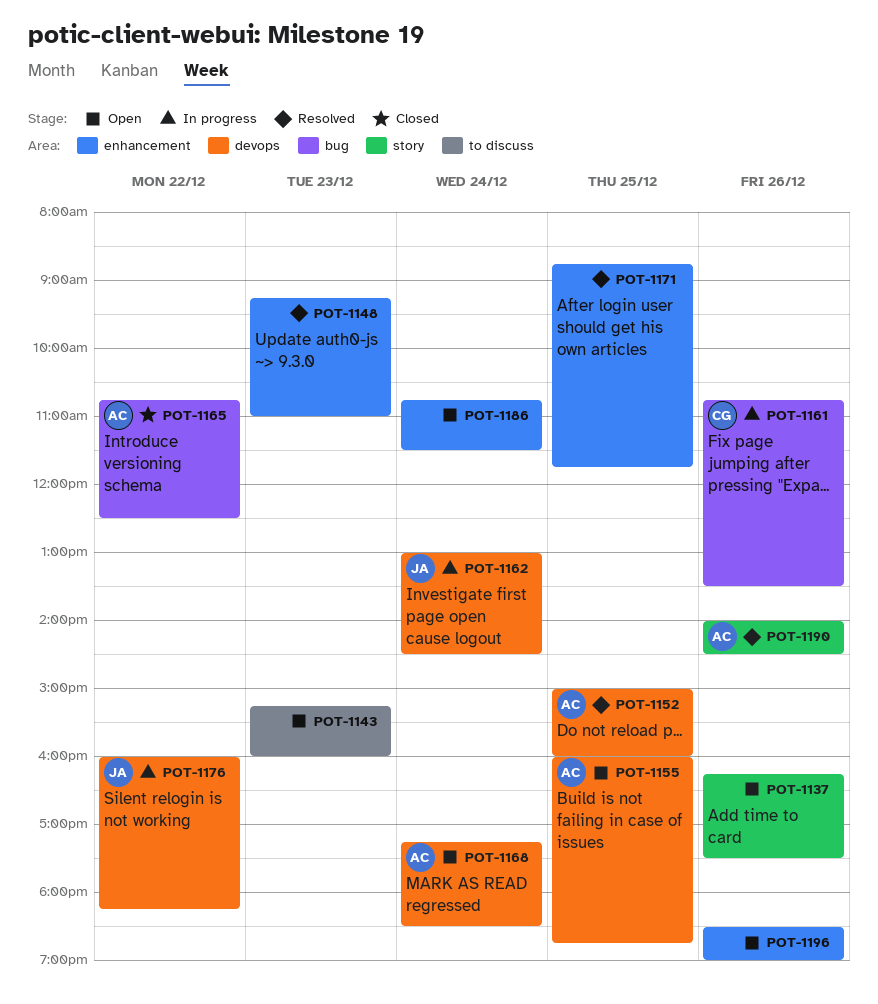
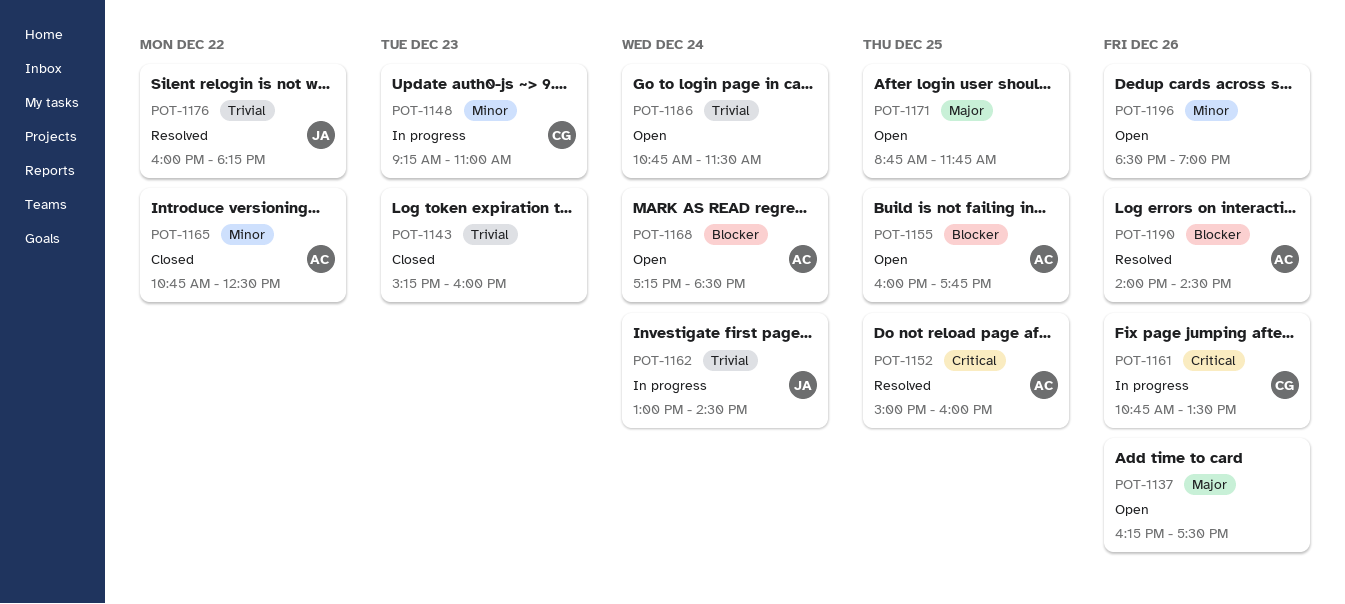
POT-1143, status: Open -> Closed
POT-1148, status: Resolved -> In progress
POT-1148, owner: none -> CG
POT-1155, ends: 18:45 -> 17:45
POT-1171, status: Resolved -> Open
POT-1176, status: In progress -> Resolved

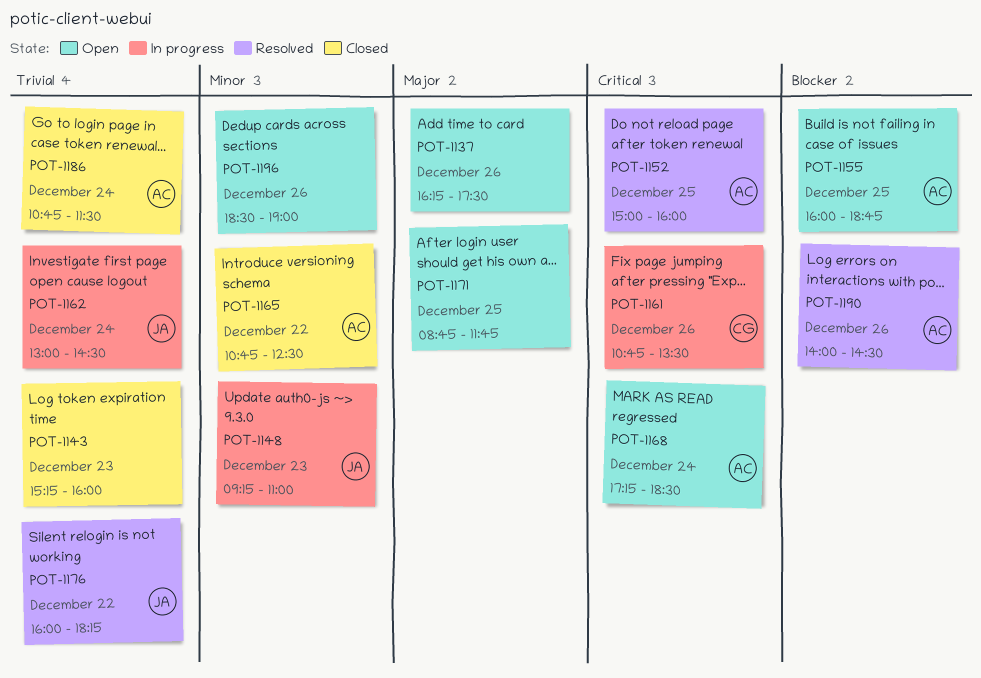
POT-1148, owner: CG -> JA
POT-1155, ends: 17:45 -> 18:45
POT-1168, priority: Blocker -> Critical
POT-1186, status: Open -> Closed
POT-1186, owner: none -> AC

